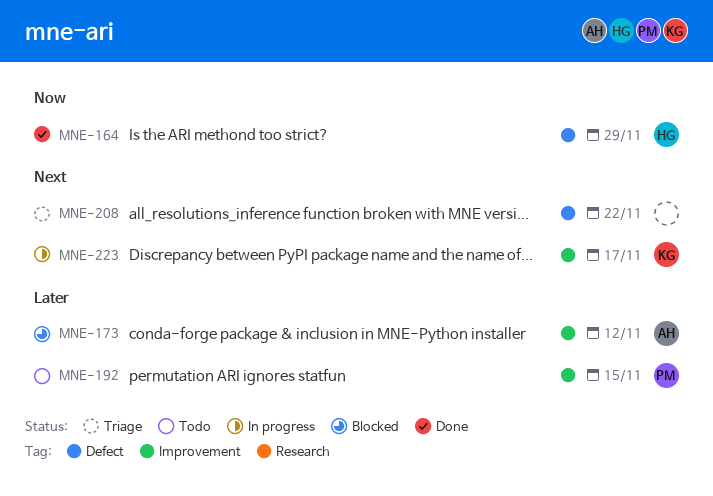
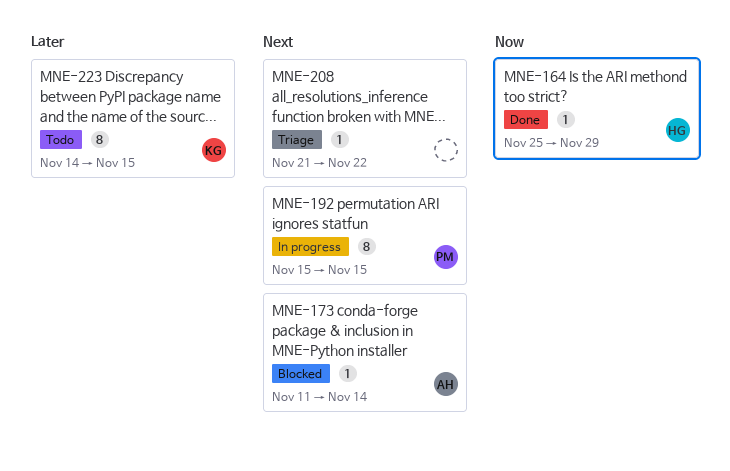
MNE-173, priority: Later -> Next
MNE-173, due: Nov 12 -> Nov 14
MNE-192, status: Todo -> In progress
MNE-192, priority: Later -> Next
MNE-223, status: In progress -> Todo
MNE-223, priority: Next -> Later
MNE-223, due: Nov 17 -> Nov 15

